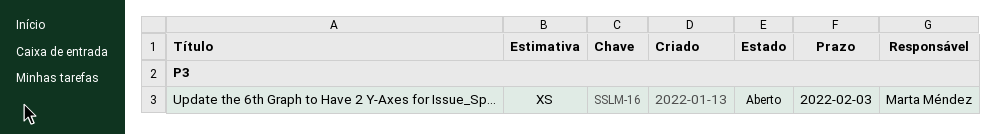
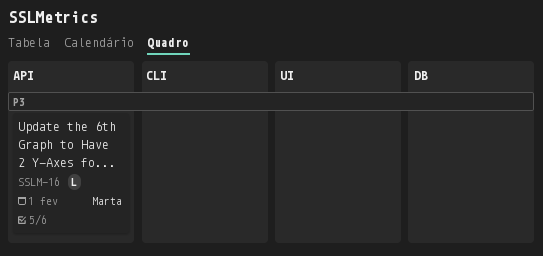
SSLM-16, estimate: XS -> L
SSLM-16, due: Feb 3 -> Feb 1

